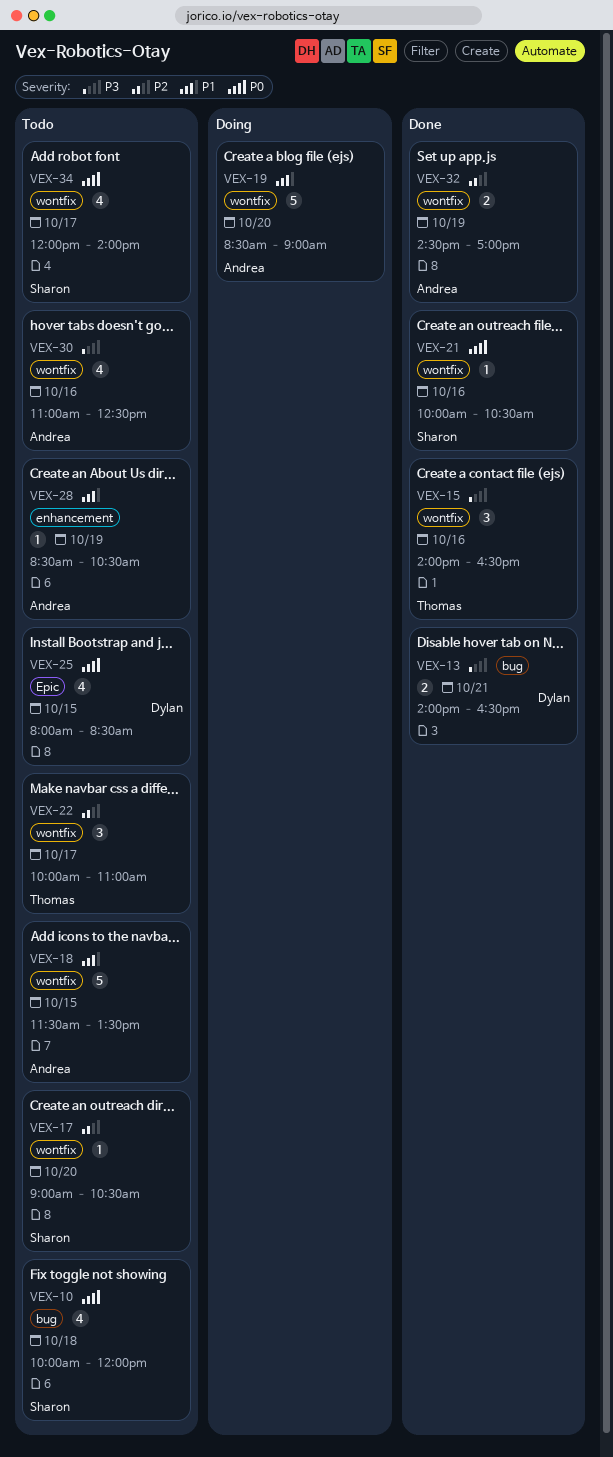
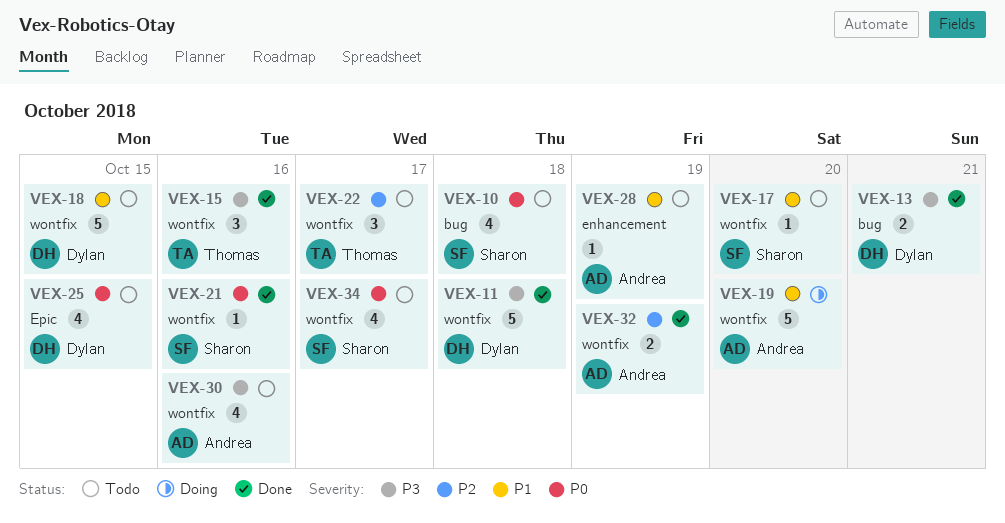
VEX-11: none -> present
VEX-17, priority: P2 -> P1
VEX-18, owner: Andrea -> Dylan

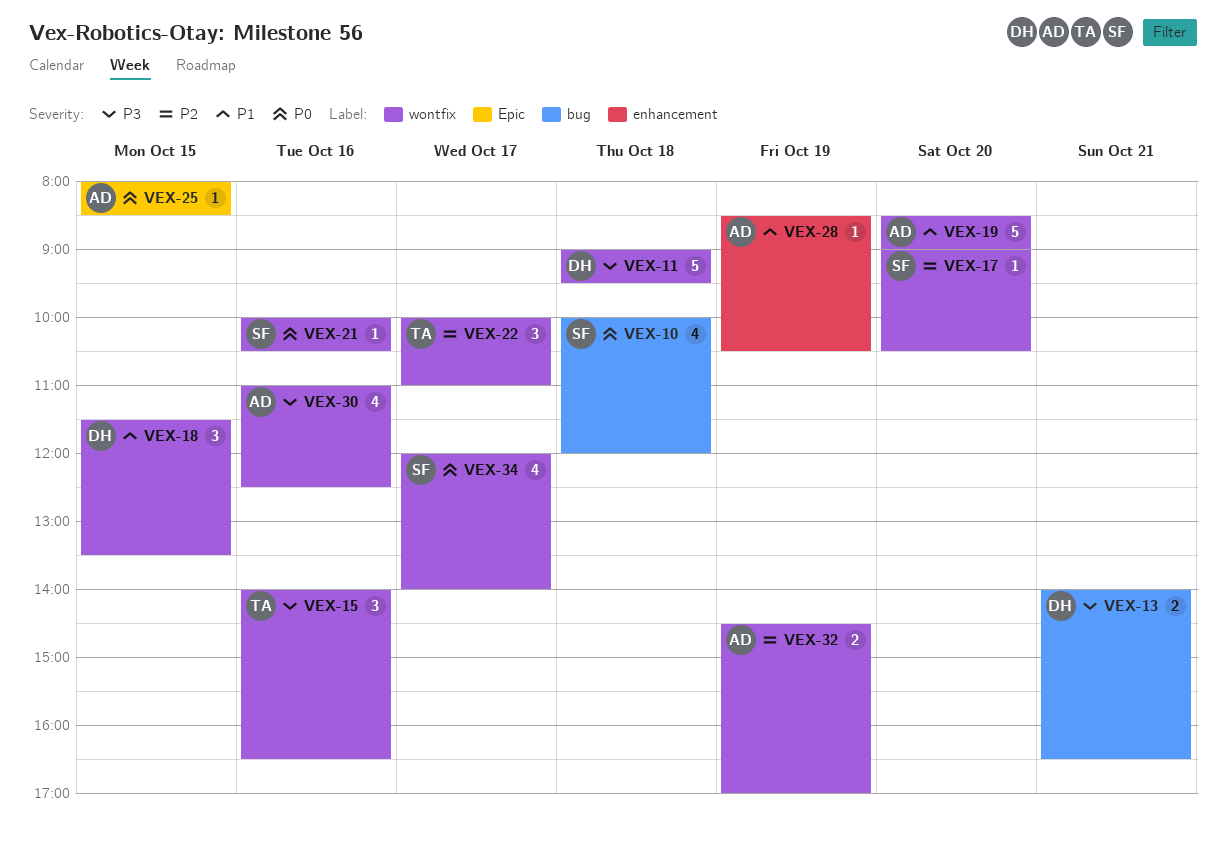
VEX-17, priority: P1 -> P2
VEX-18, estimate: 5 -> 3
VEX-25, owner: Dylan -> Andrea
VEX-25, estimate: 4 -> 1

